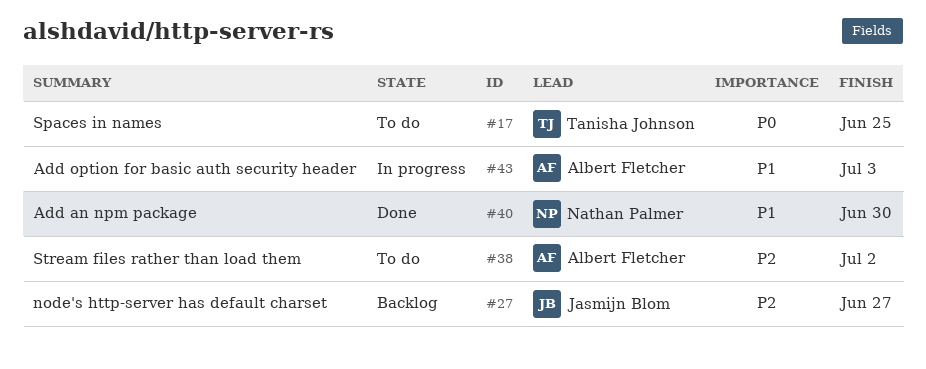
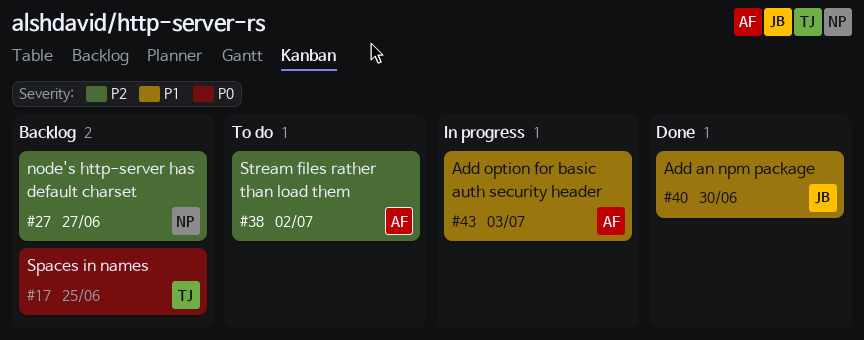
#17, status: To do -> Backlog
#27, owner: Jasmijn Blom -> Nathan Palmer
#40, owner: Nathan Palmer -> Jasmijn Blom

